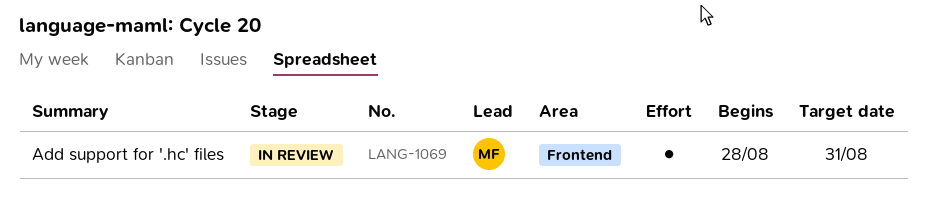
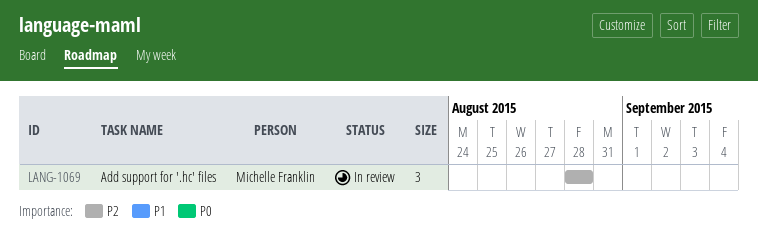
LANG-1069, estimate: 1 -> 3
LANG-1069, due: Aug 31 -> Aug 28

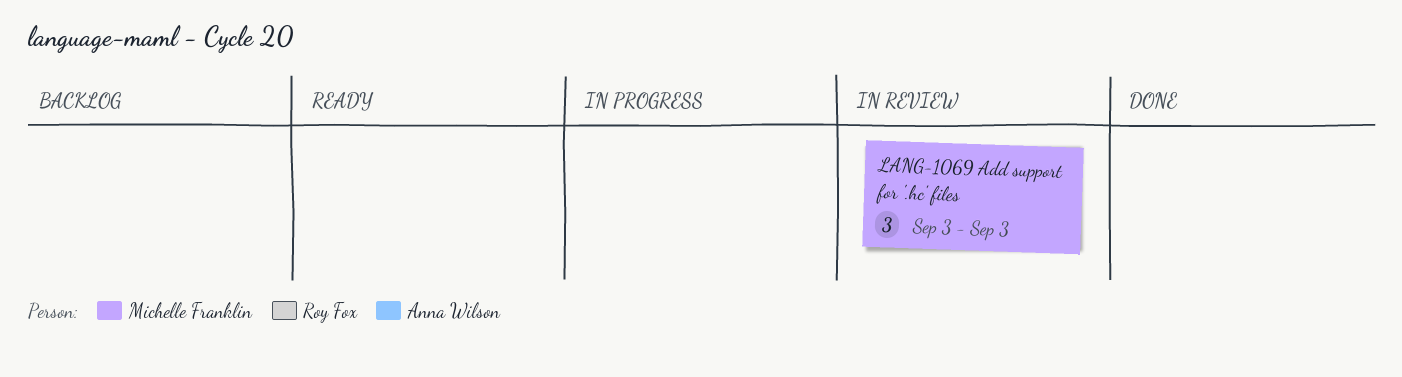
LANG-1069, start: Aug 28 -> Sep 3
LANG-1069, due: Aug 28 -> Sep 3

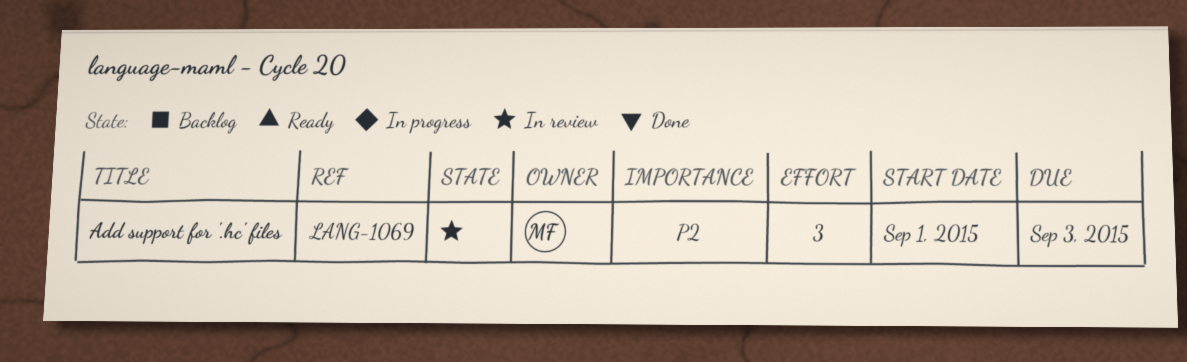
LANG-1069, start: Sep 3 -> Sep 1

